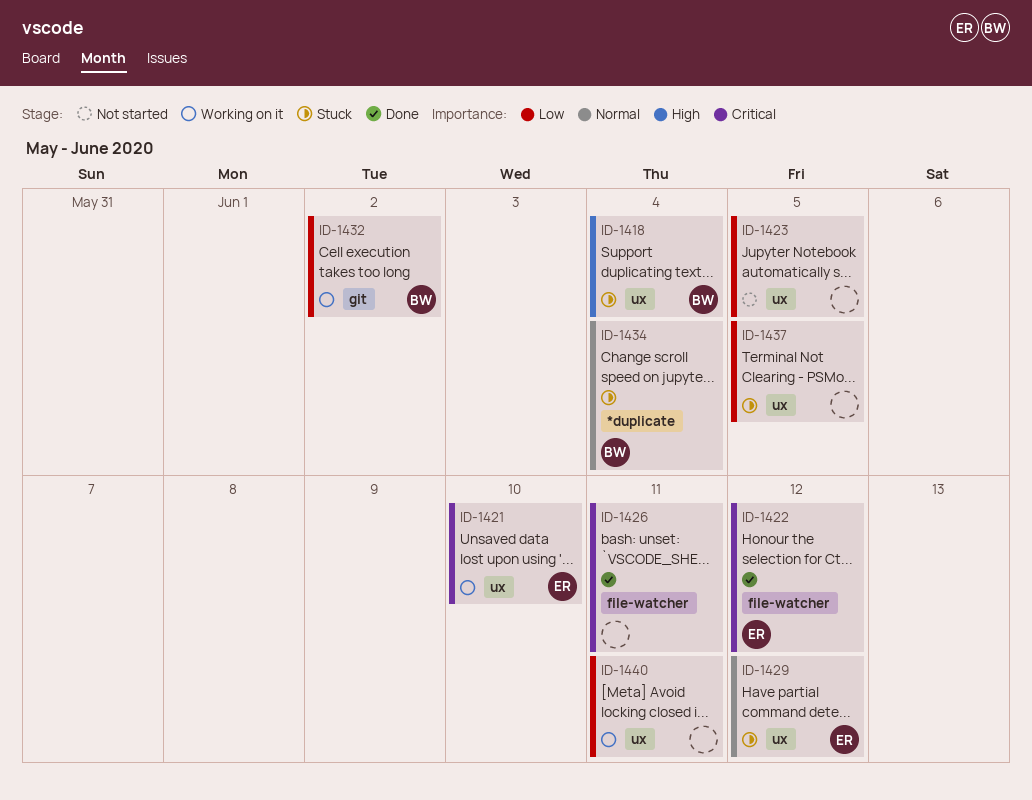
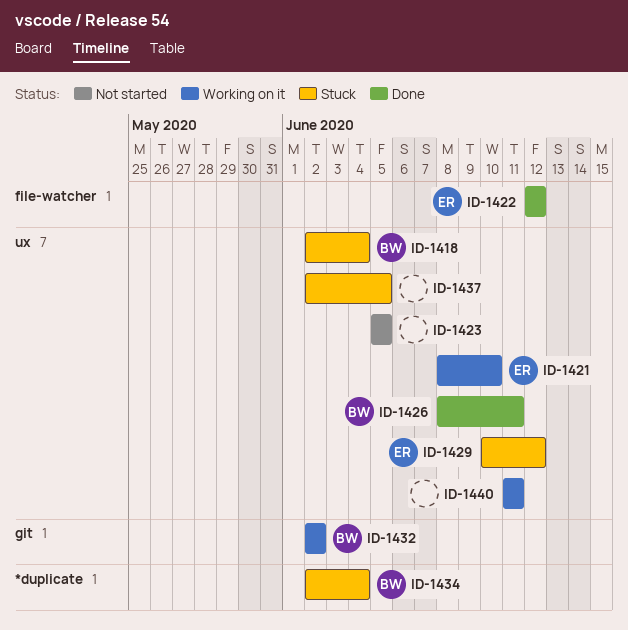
ID-1426, owner: none -> BW
ID-1426, label: file-watcher -> ux

